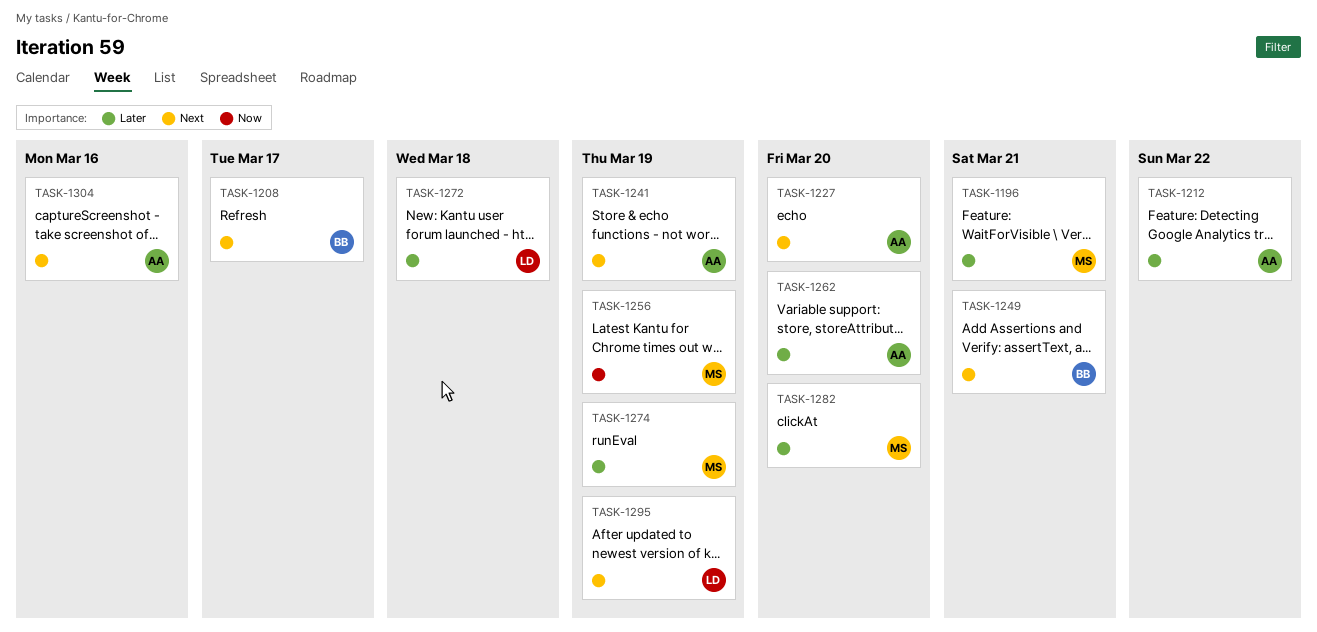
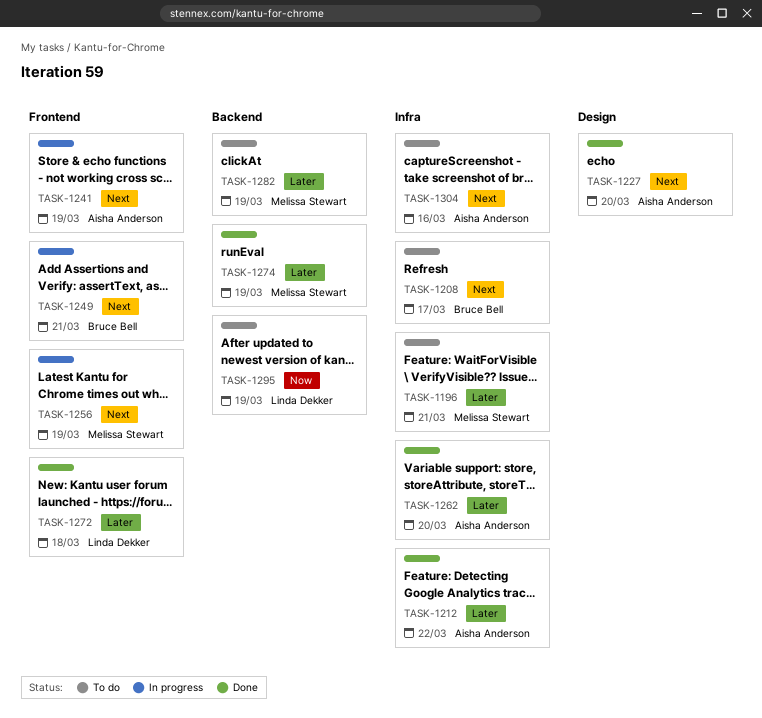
TASK-1256, priority: Now -> Next
TASK-1282, due: Mar 20 -> Mar 19
TASK-1295, priority: Next -> Now

